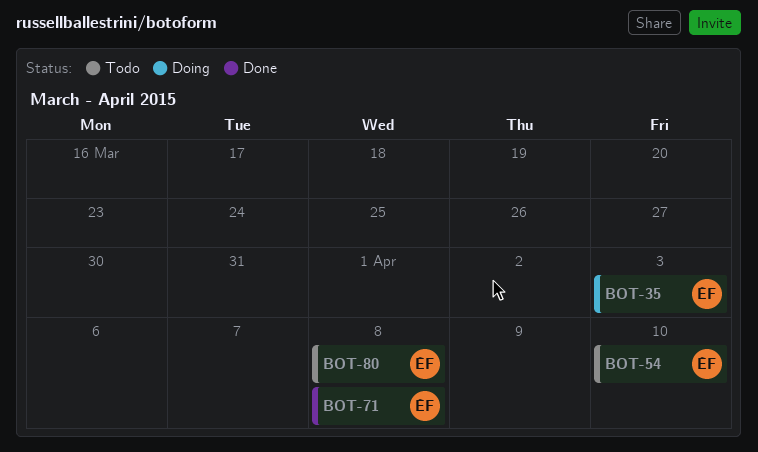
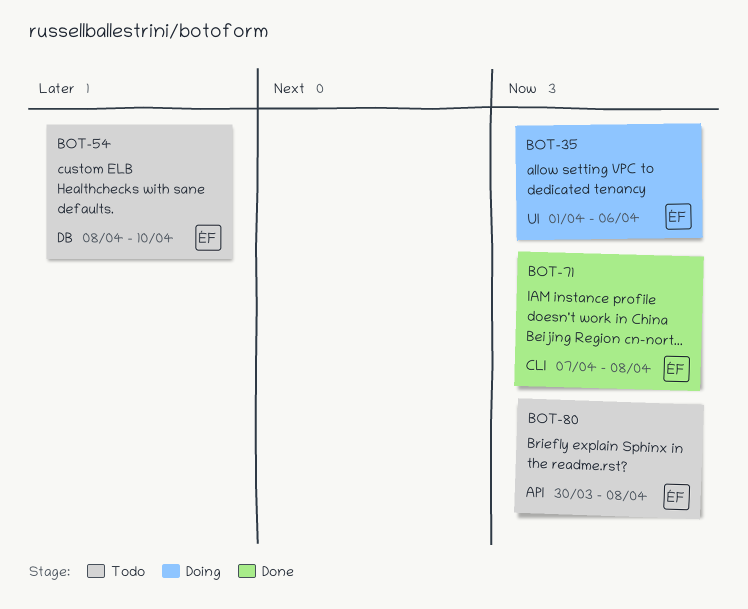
BOT-35, due: Apr 3 -> Apr 6

